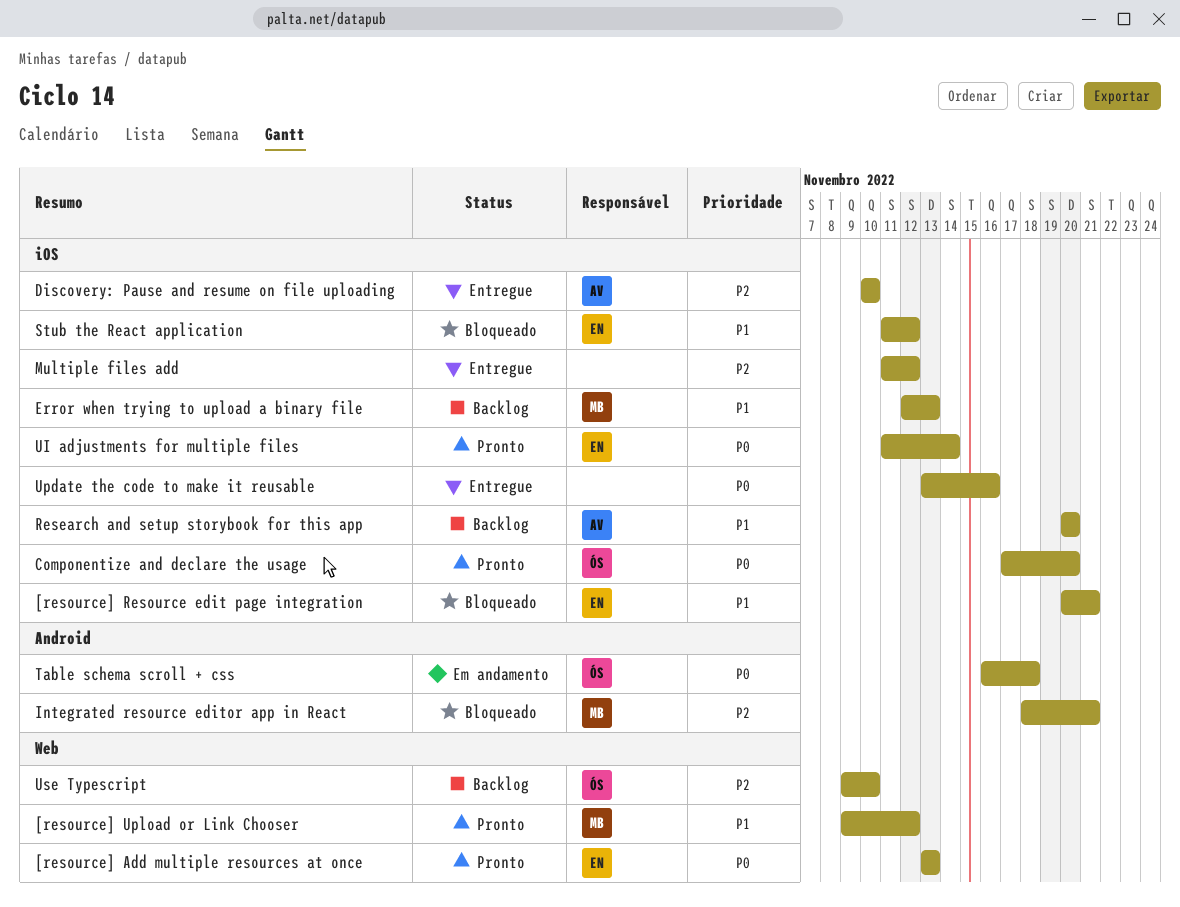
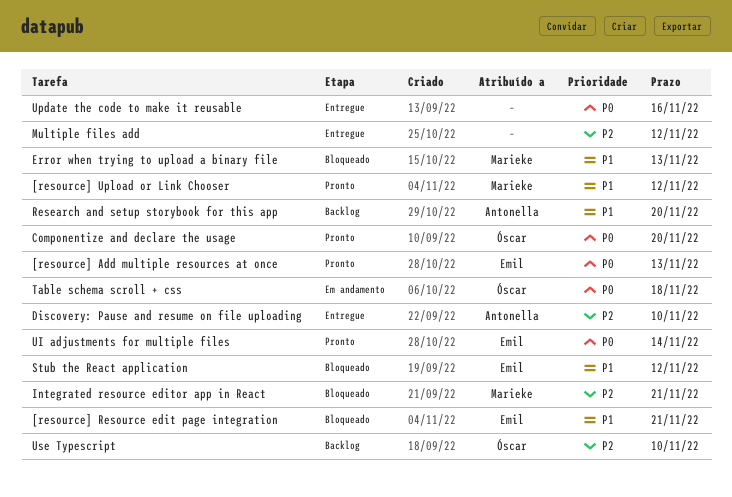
Error when trying to upload a binary file, status: Backlog -> Bloqueado

